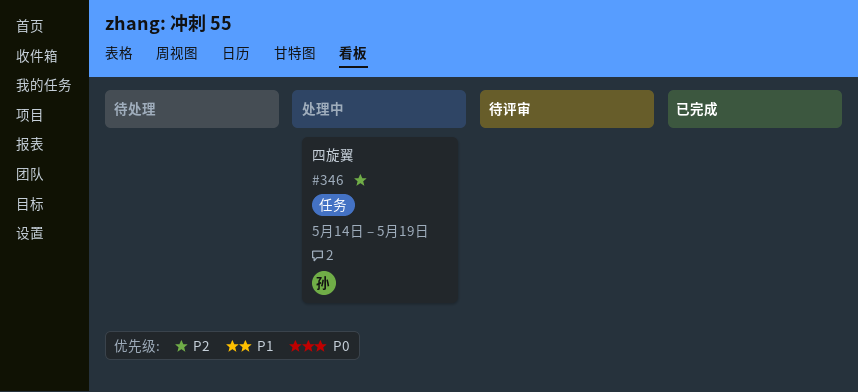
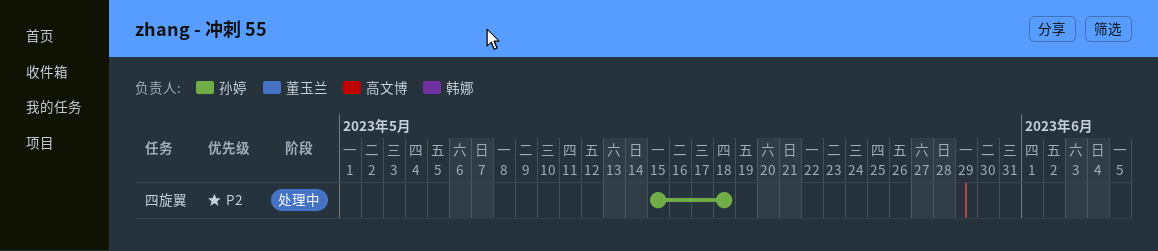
四旋翼, start: May 14 -> May 15
四旋翼, due: May 19 -> May 18

